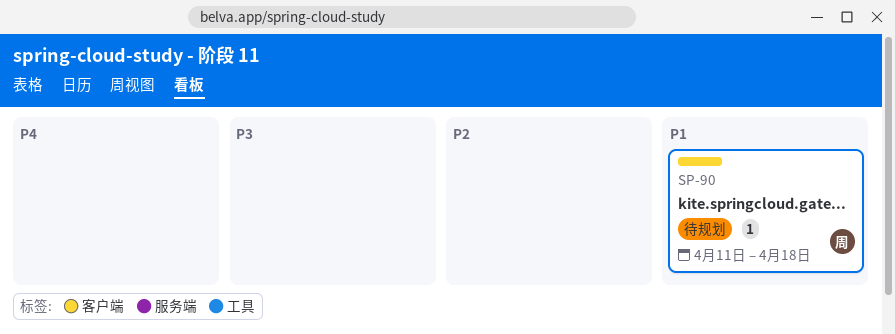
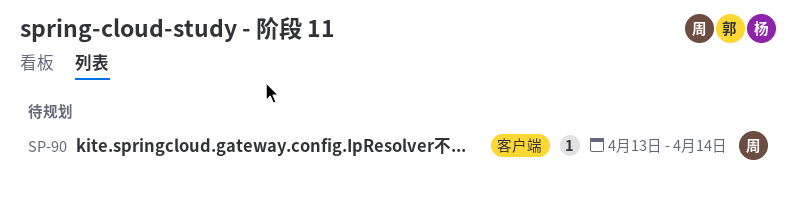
SP-90, start: Apr 11 -> Apr 13
SP-90, due: Apr 18 -> Apr 14

